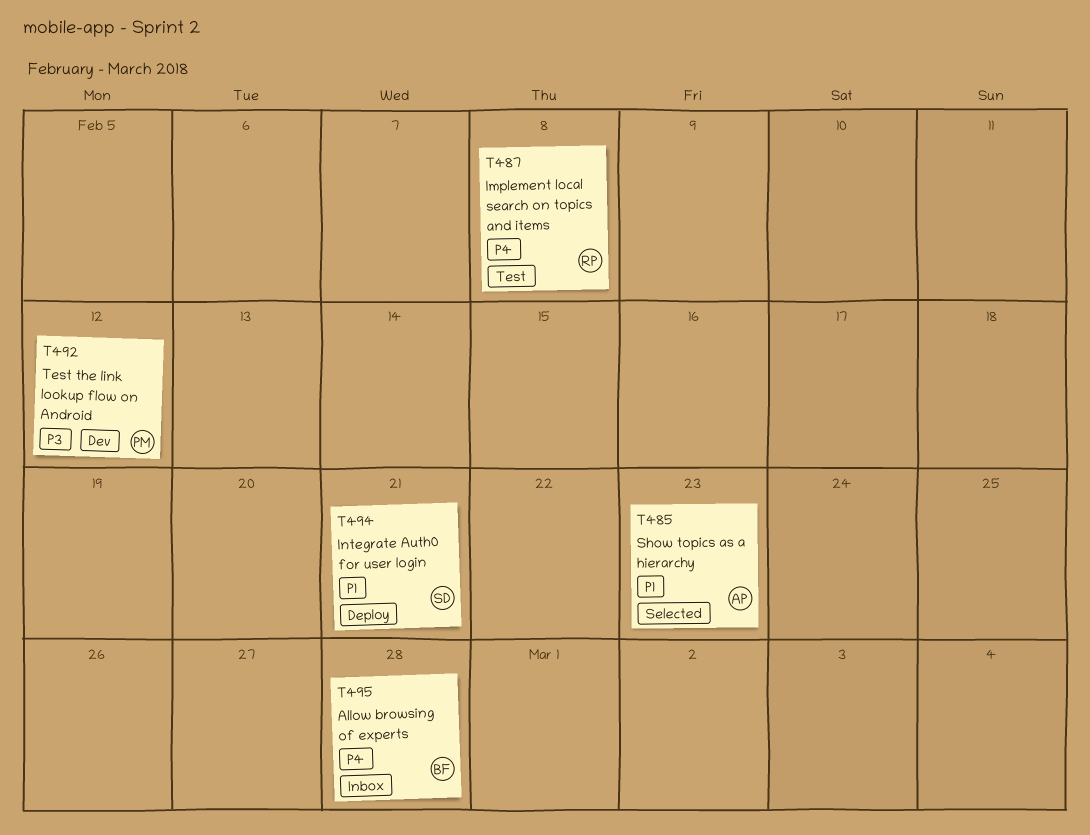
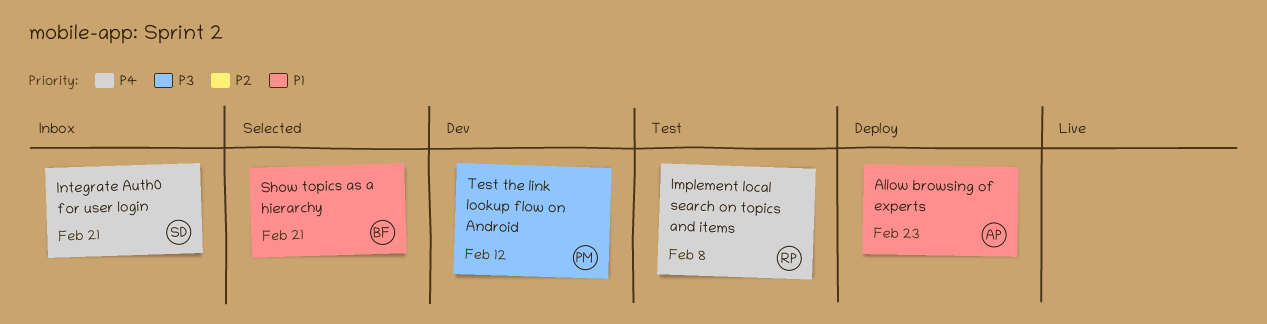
Allow browsing of experts, status: Inbox -> Deploy
Allow browsing of experts, owner: BF -> AP
Allow browsing of experts, priority: P4 -> P1
Allow browsing of experts, due: Feb 28 -> Feb 23
Integrate Auth0 for user login, status: Deploy -> Inbox
Integrate Auth0 for user login, priority: P1 -> P4
Show topics as a hierarchy, owner: AP -> BF
Show topics as a hierarchy, due: Feb 23 -> Feb 21

